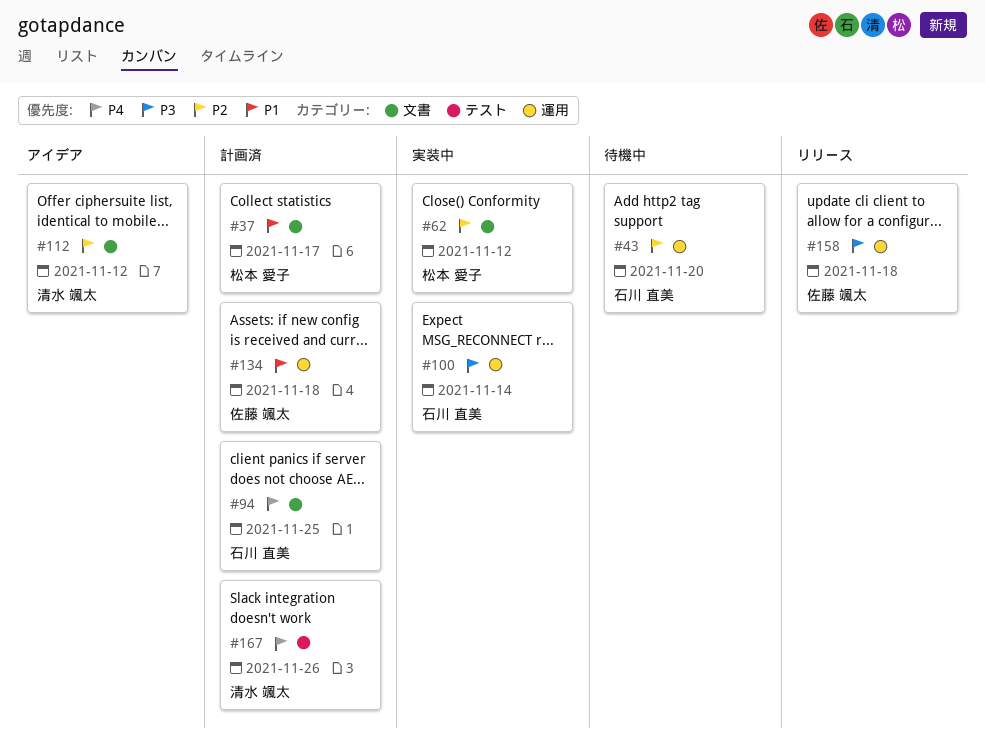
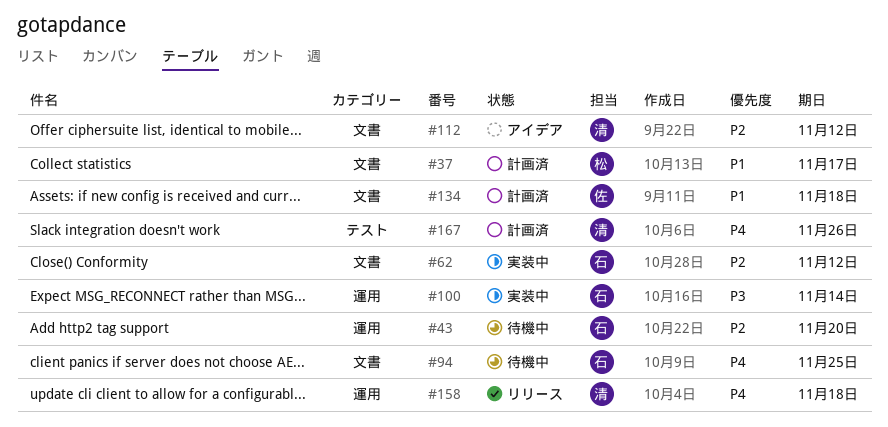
#62, owner: 松本 愛子 -> 石川 直美
#94, status: 計画済 -> 待機中
#134, label: 運用 -> 文書
#158, owner: 佐藤 颯太 -> 清水 颯太
#158, priority: P3 -> P4

